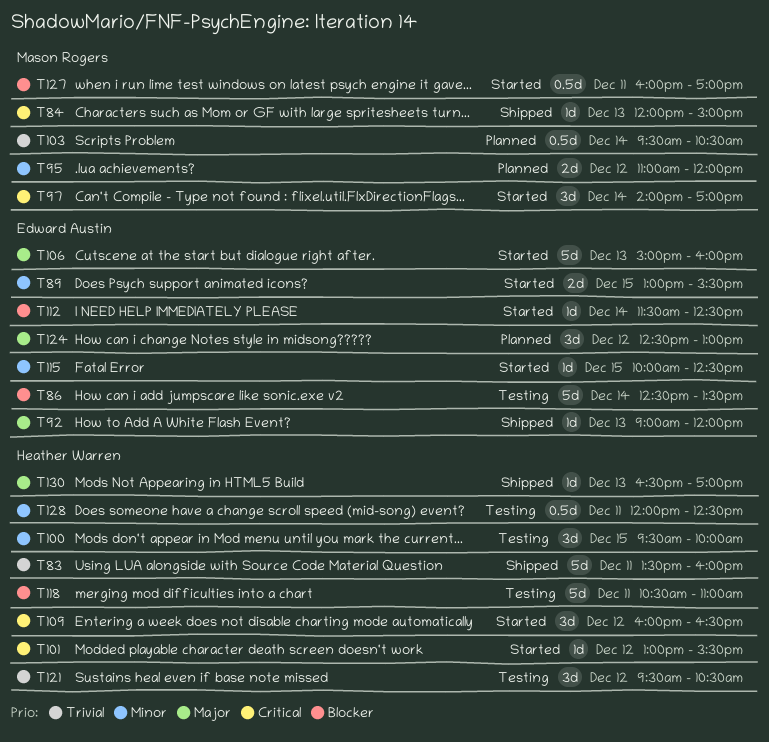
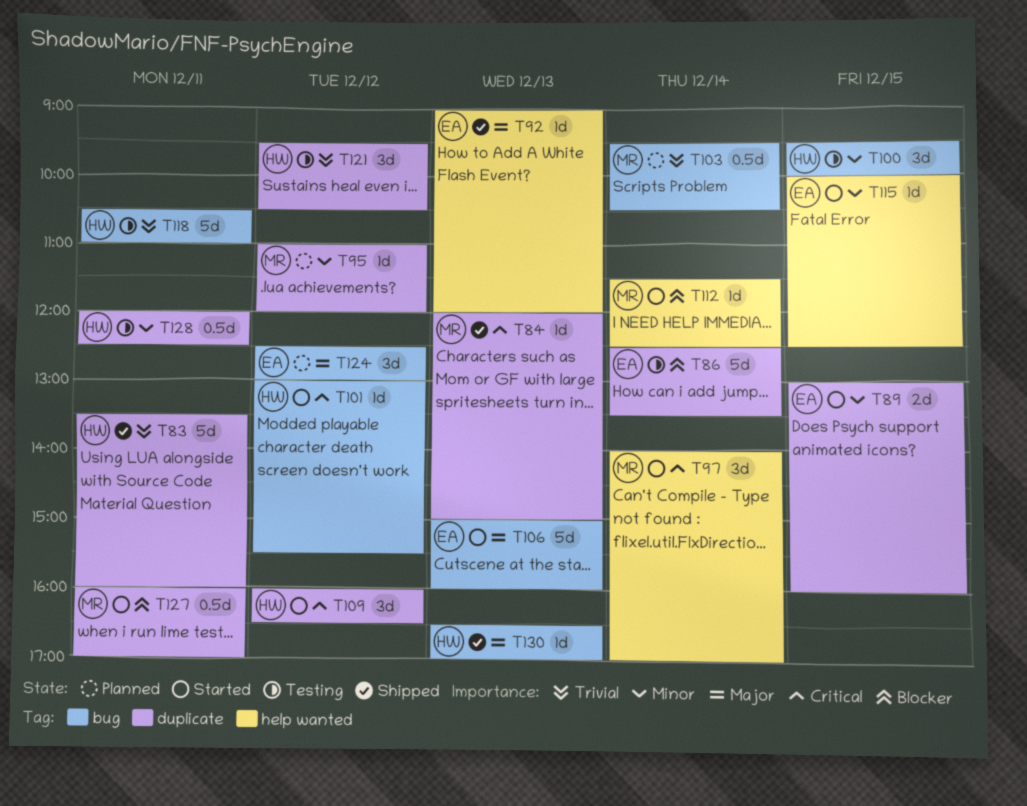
T89, ends: 15:30 -> 16:00
T95, estimate: 2d -> 1d
T112, owner: Edward Austin -> Mason Rogers
T118, priority: Blocker -> Trivial

